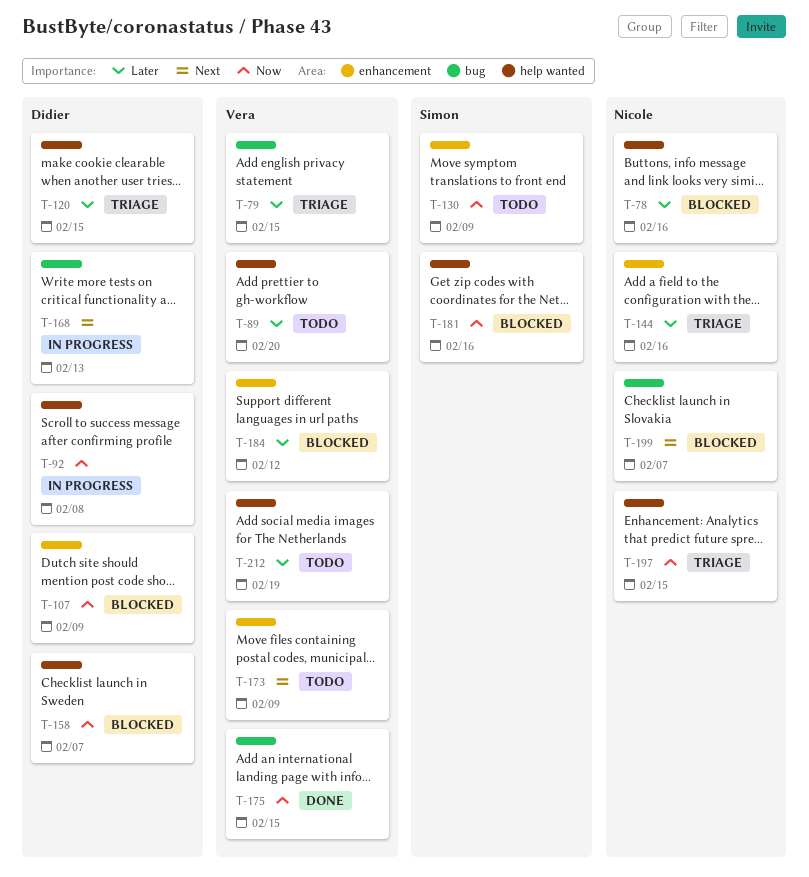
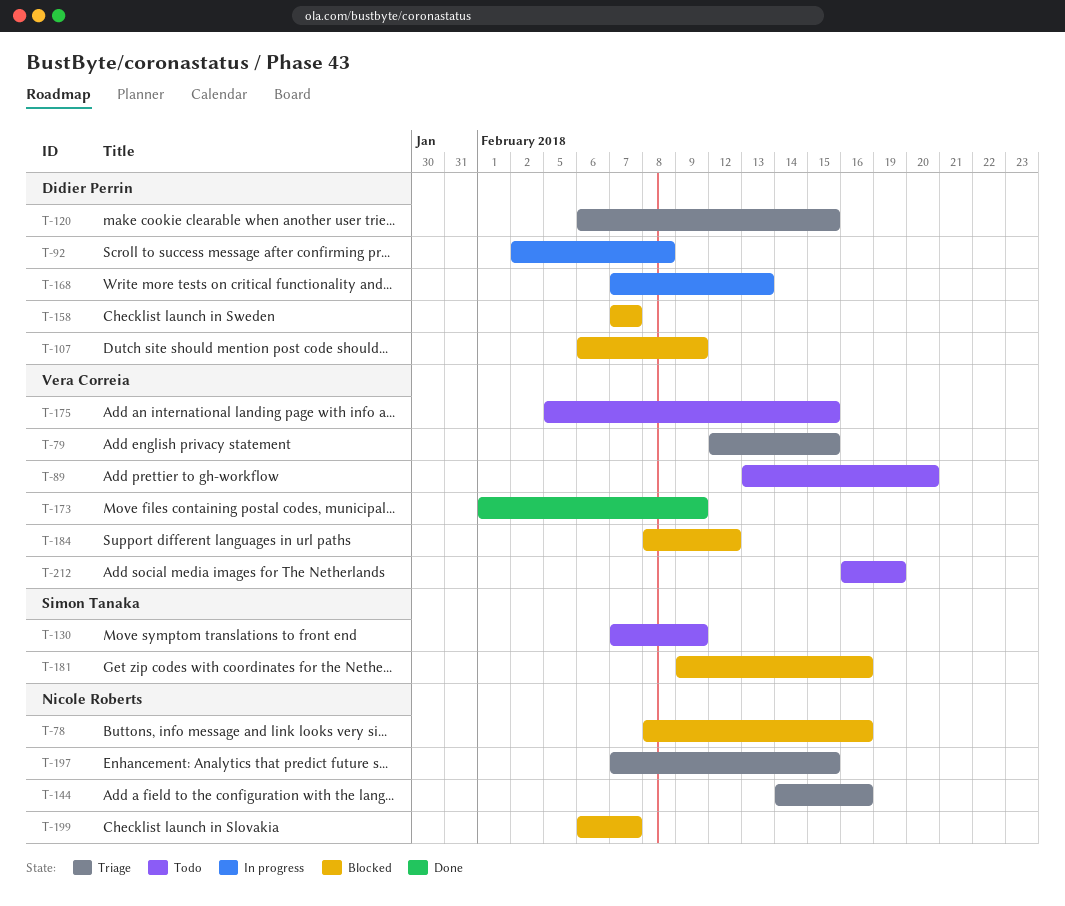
T-173, status: Todo -> Done
T-175, status: Done -> Todo

